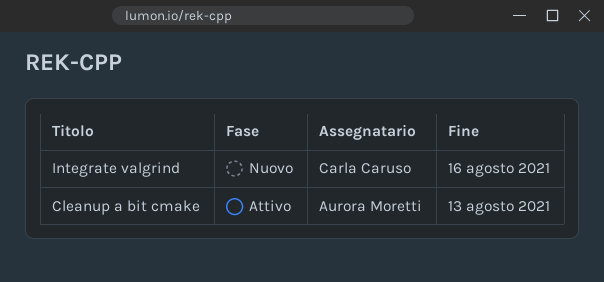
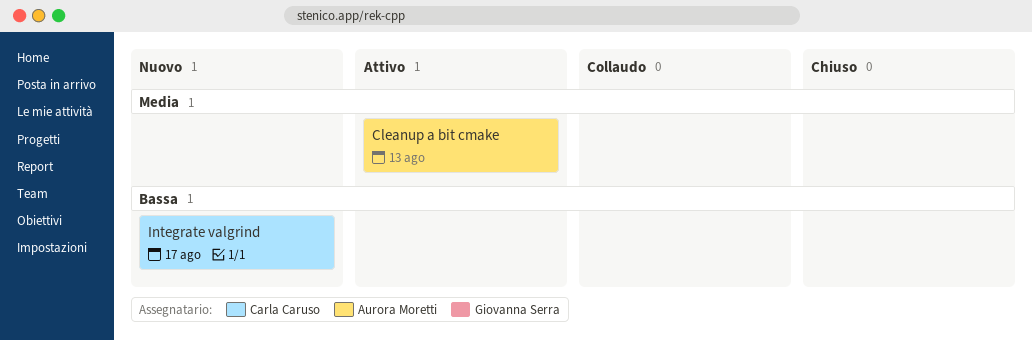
Integrate valgrind, due: Aug 16 -> Aug 17

